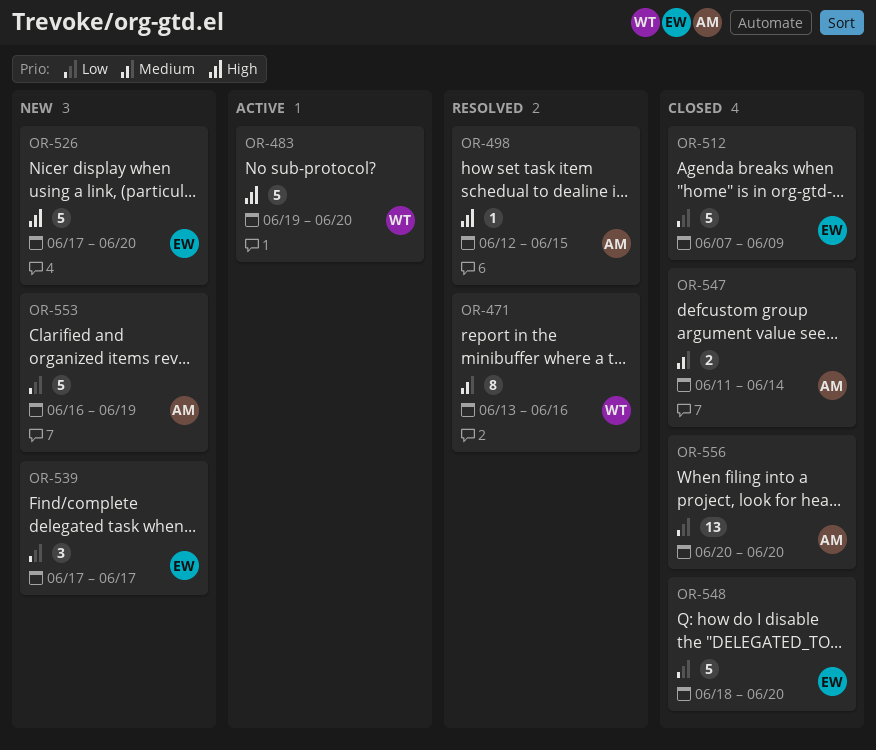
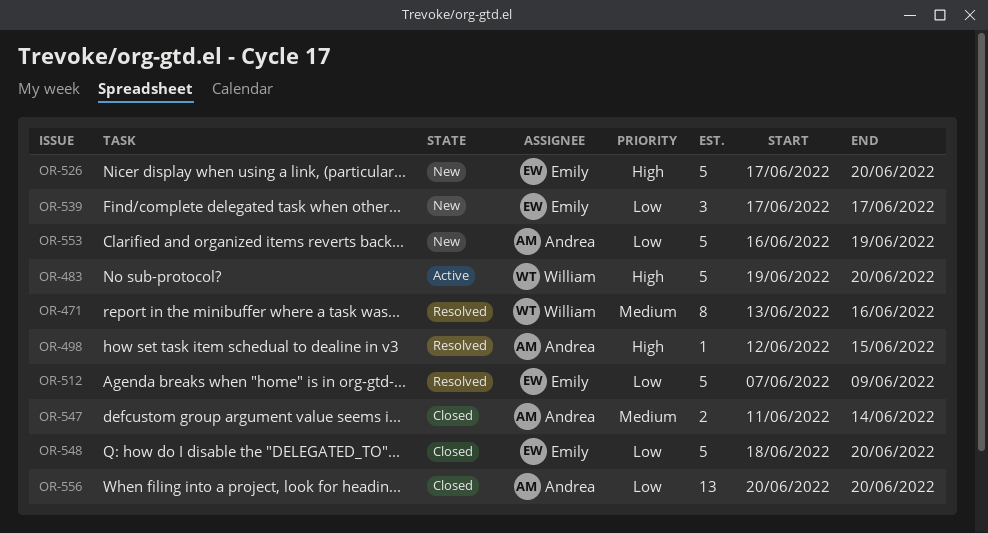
OR-512, status: Closed -> Resolved

